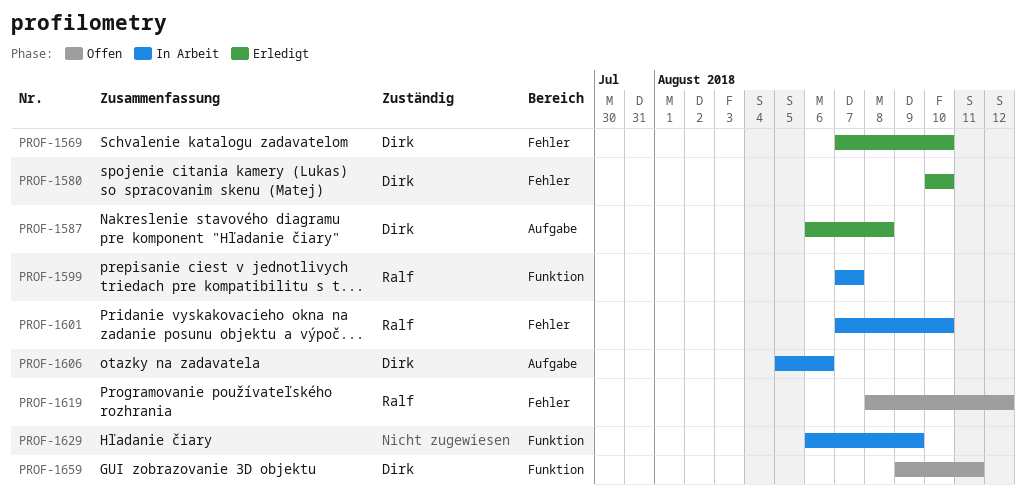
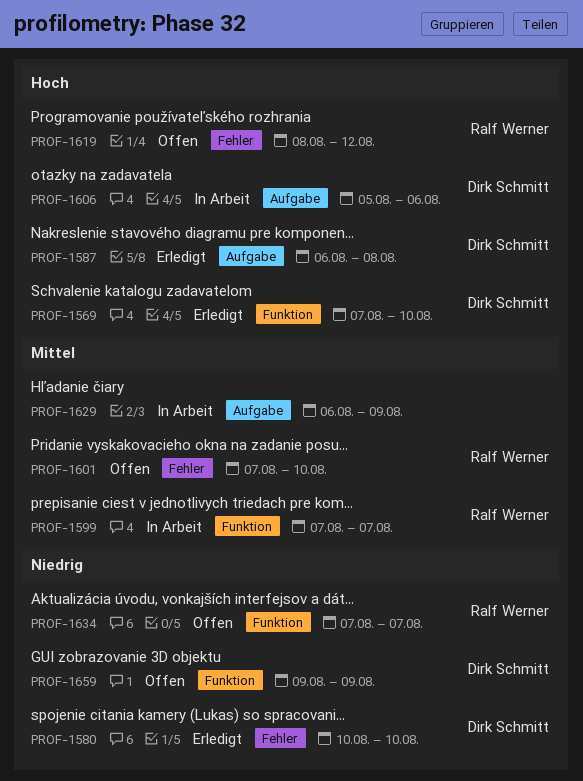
PROF-1569, label: Fehler -> Funktion
PROF-1601, status: In Arbeit -> Offen
PROF-1629, label: Funktion -> Aufgabe
PROF-1634: none -> present
PROF-1659, due: Aug 11 -> Aug 9

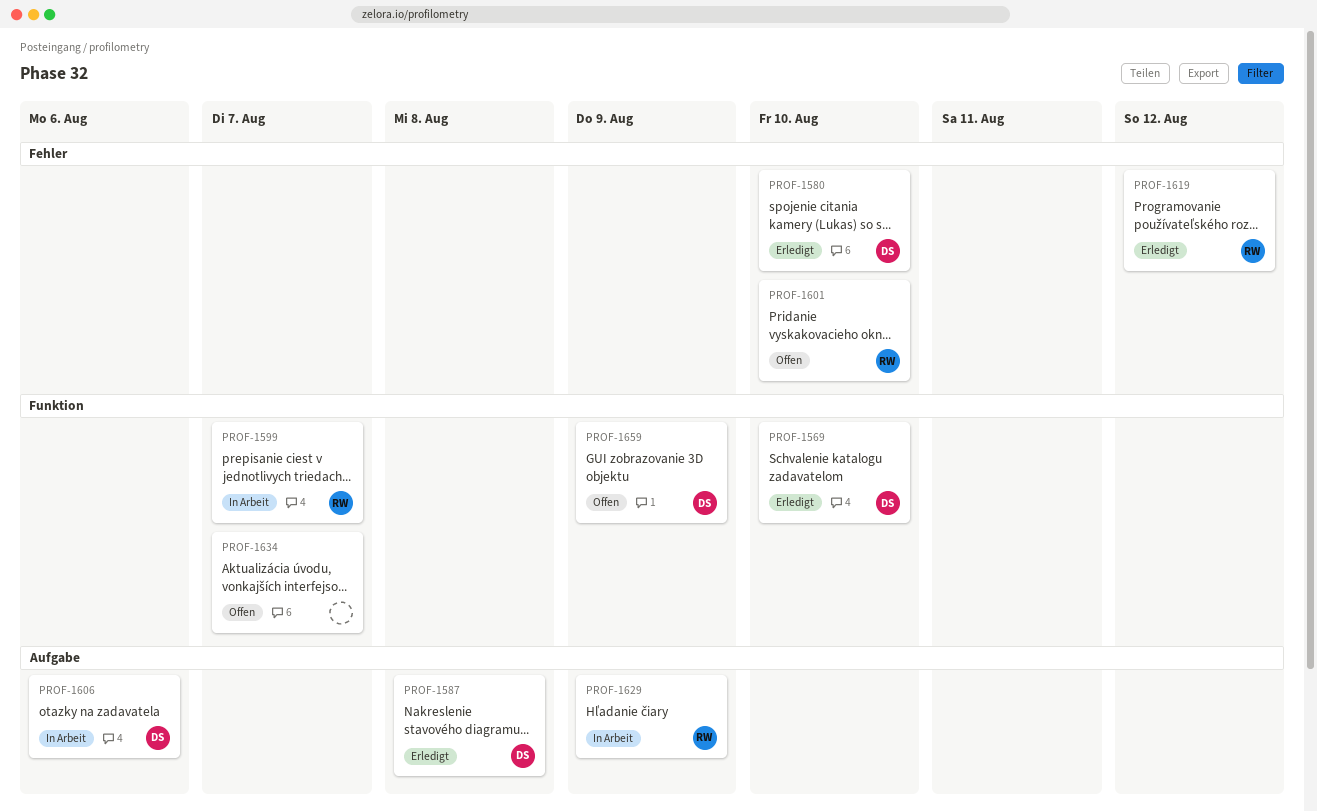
PROF-1619, status: Offen -> Erledigt
PROF-1629, owner: none -> Ralf Werner
PROF-1634, owner: Ralf Werner -> none

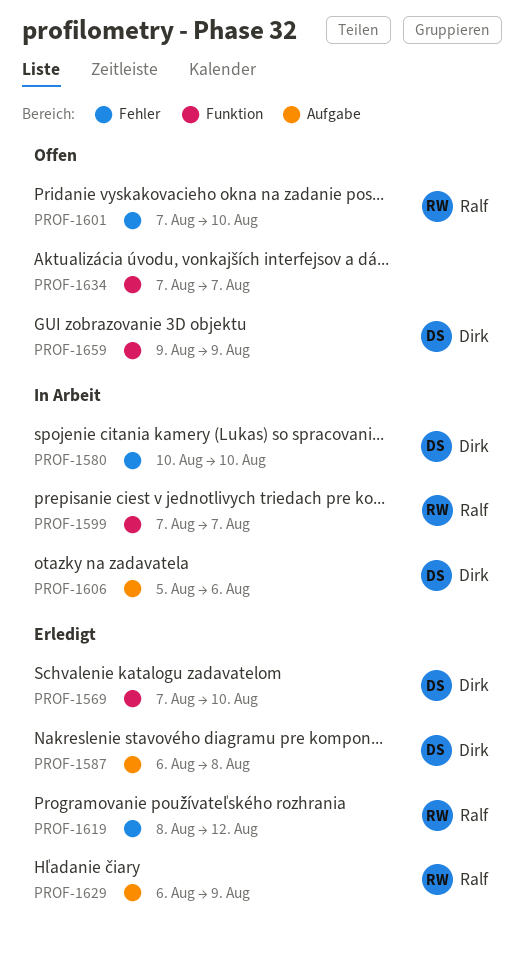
PROF-1580, status: Erledigt -> In Arbeit
PROF-1629, status: In Arbeit -> Erledigt

